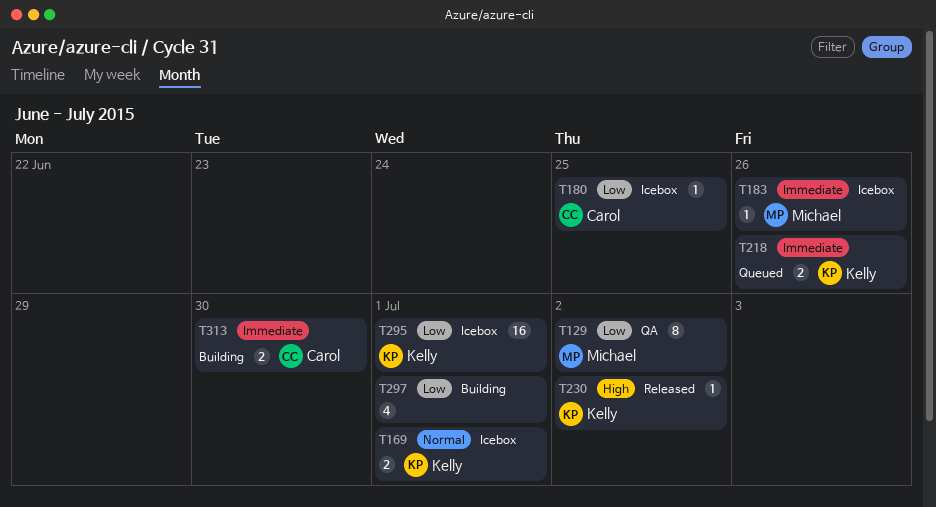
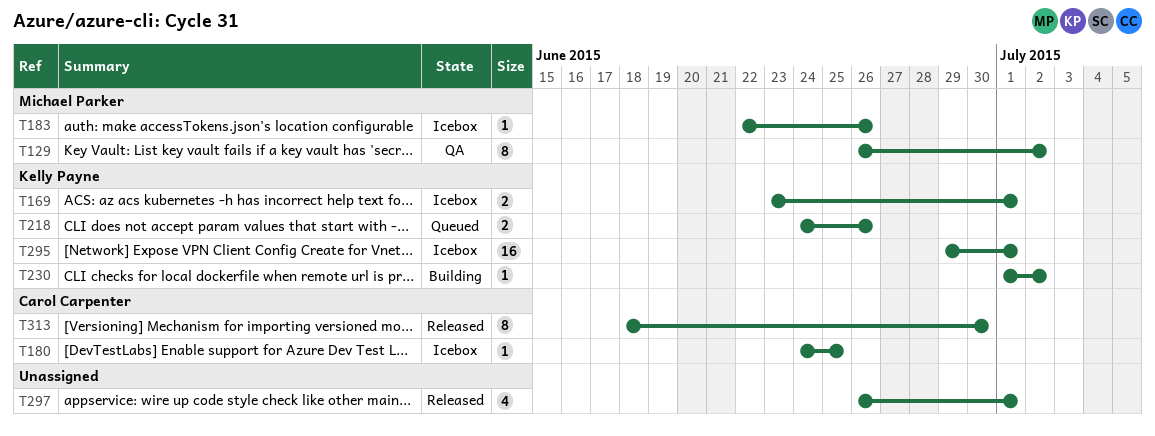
T230, status: Released -> Building
T297, status: Building -> Released
T313, status: Building -> Released
T313, estimate: 2 -> 8

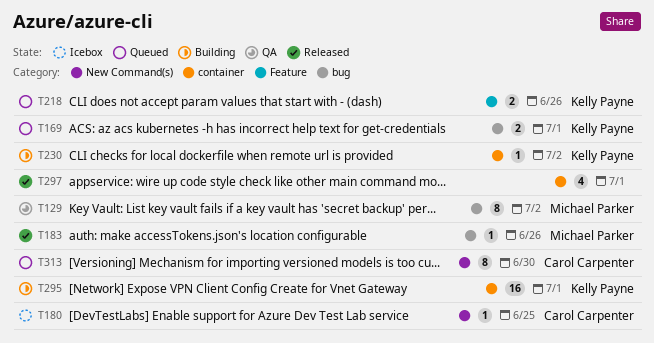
T169, status: Icebox -> Queued
T183, status: Icebox -> Released
T295, status: Icebox -> Building
T313, status: Released -> Queued

